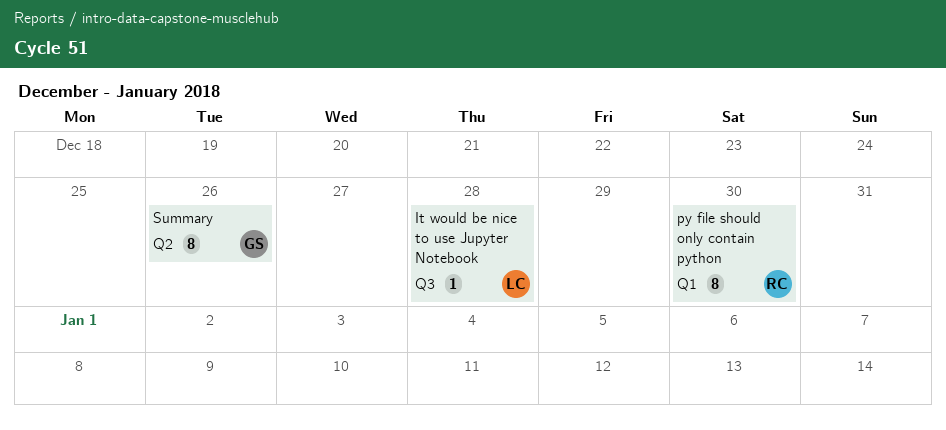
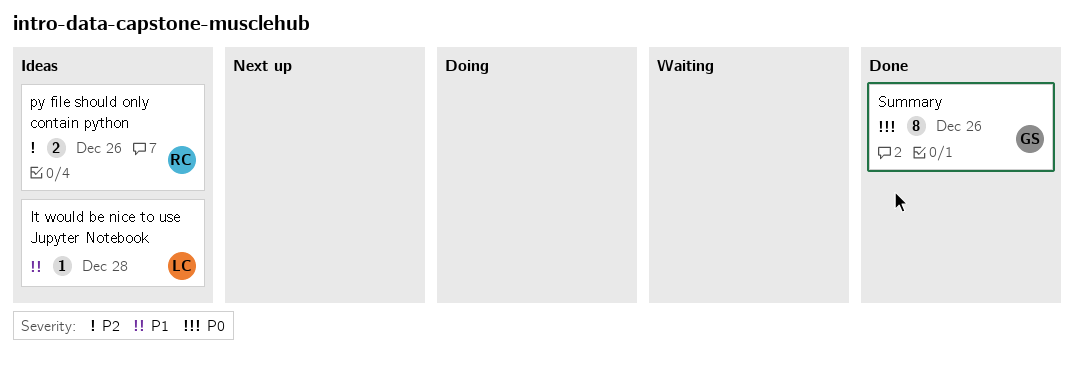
py file should only contain python, estimate: 8 -> 2
py file should only contain python, due: Dec 30 -> Dec 26

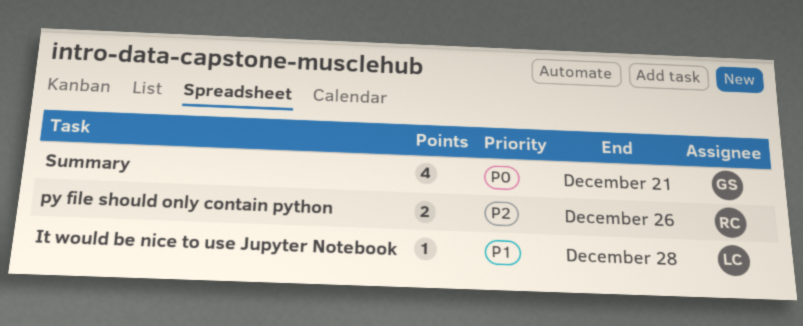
Summary, estimate: 8 -> 4
Summary, due: Dec 26 -> Dec 21

